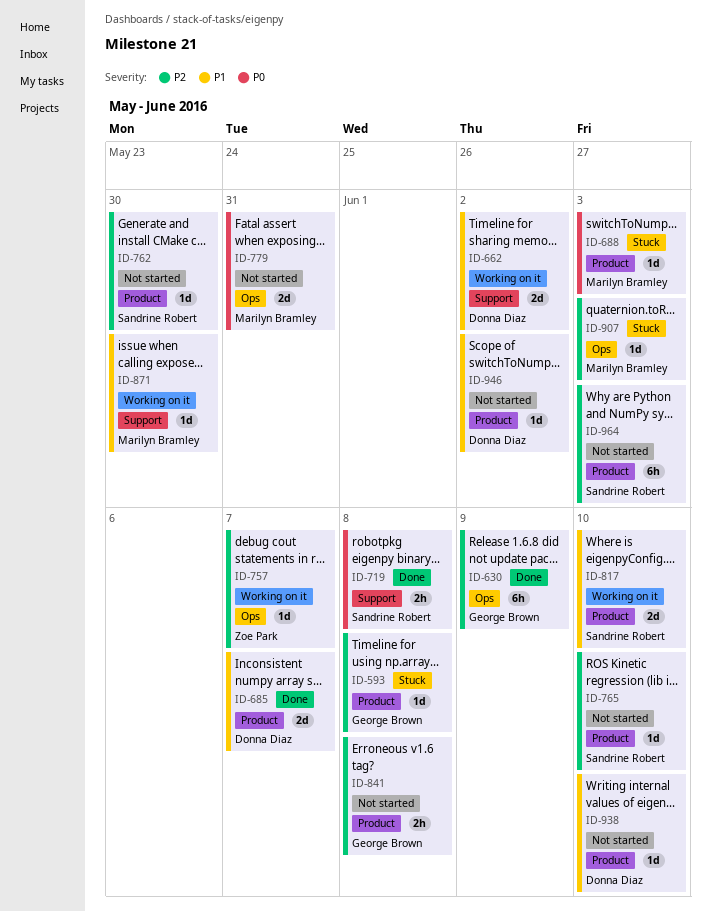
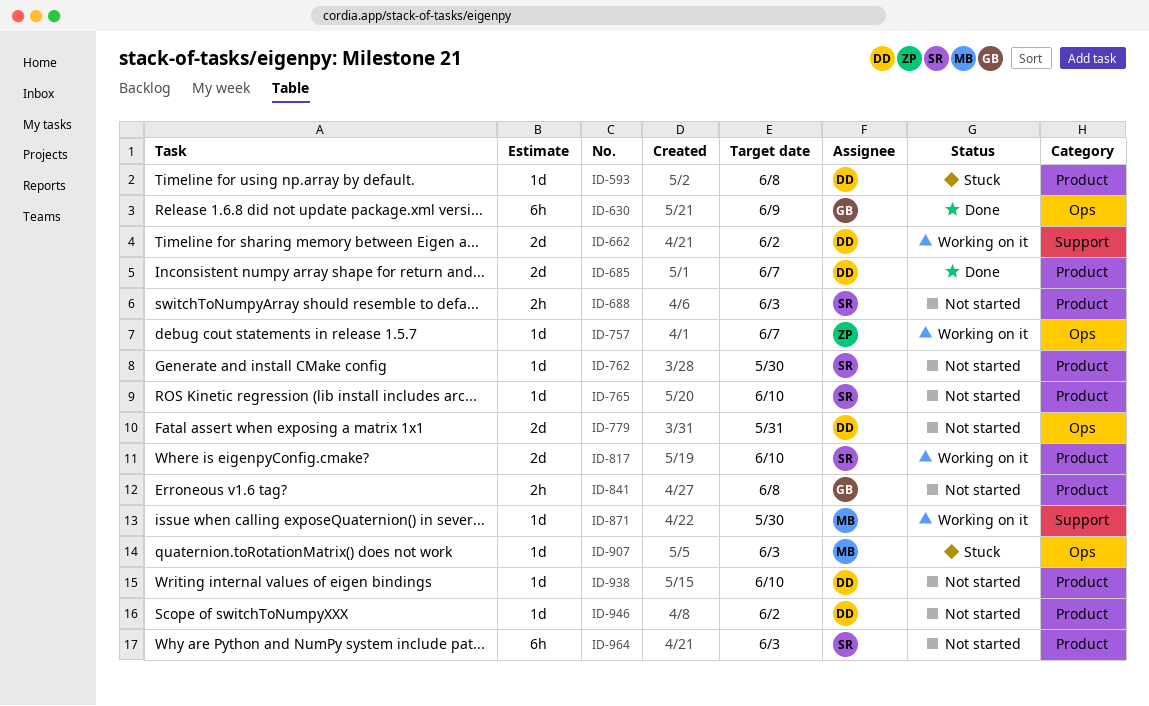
ID-593, owner: George Brown -> Donna Diaz
ID-688, status: Stuck -> Not started
ID-688, owner: Marilyn Bramley -> Sandrine Robert
ID-688, estimate: 1d -> 2h
ID-719: present -> none
ID-779, owner: Marilyn Bramley -> Donna Diaz

